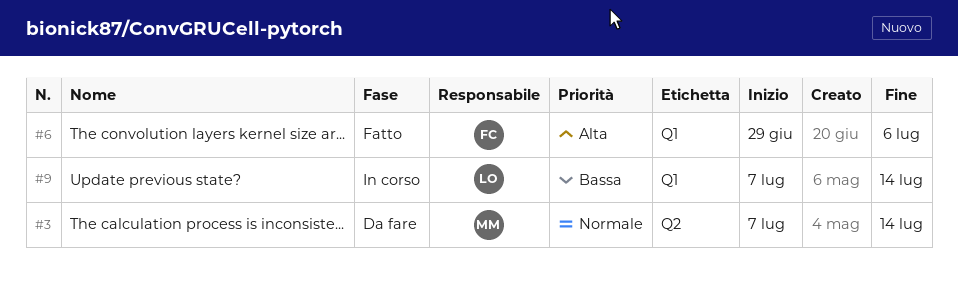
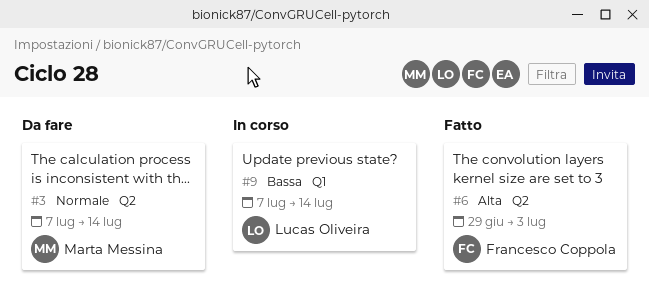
#6, label: Q1 -> Q2
#6, due: Jul 6 -> Jul 3

